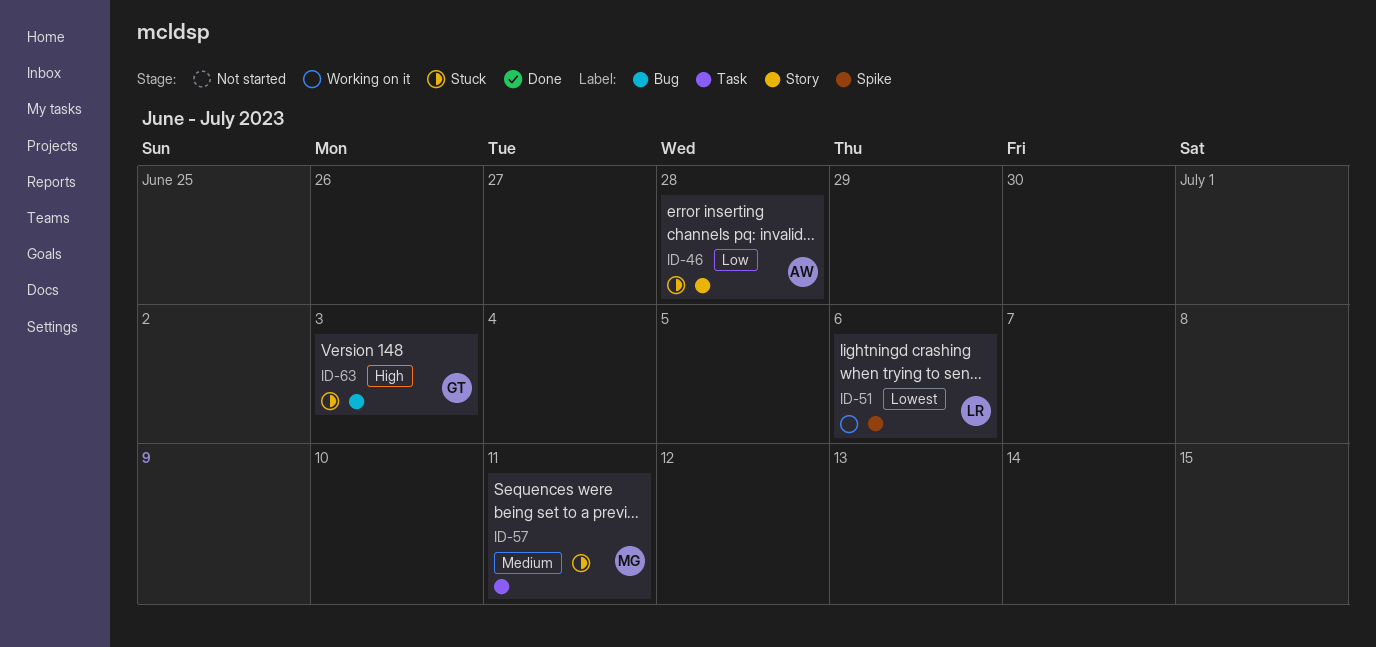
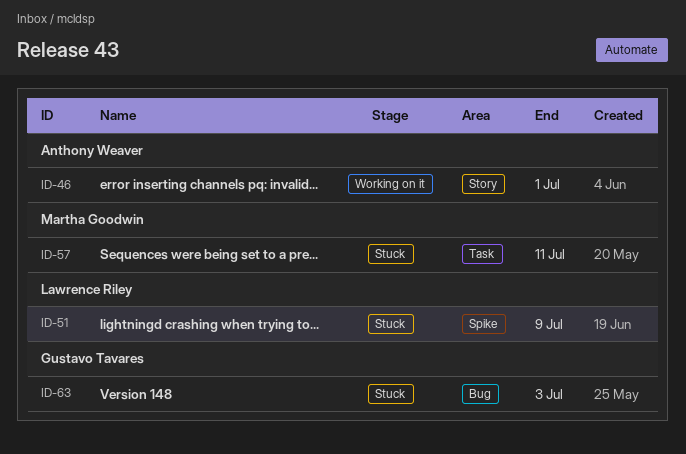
ID-46, status: Stuck -> Working on it
ID-46, due: Jun 28 -> Jul 1
ID-51, status: Working on it -> Stuck
ID-51, due: Jul 6 -> Jul 9

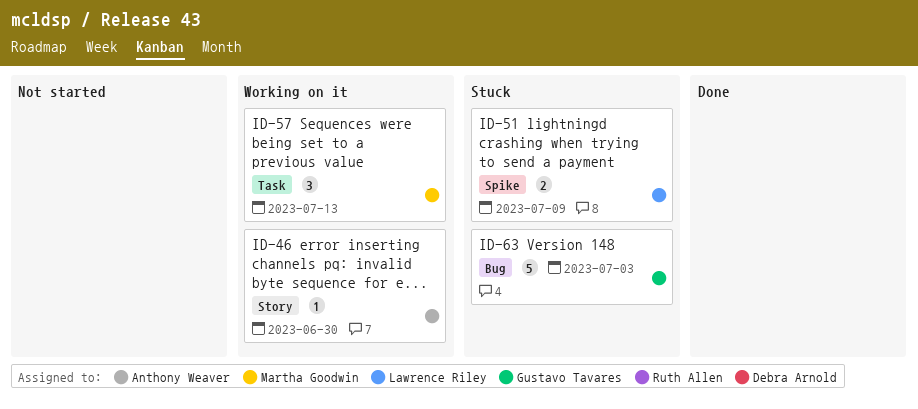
ID-46, due: Jul 1 -> Jun 30
ID-57, status: Stuck -> Working on it
ID-57, due: Jul 11 -> Jul 13

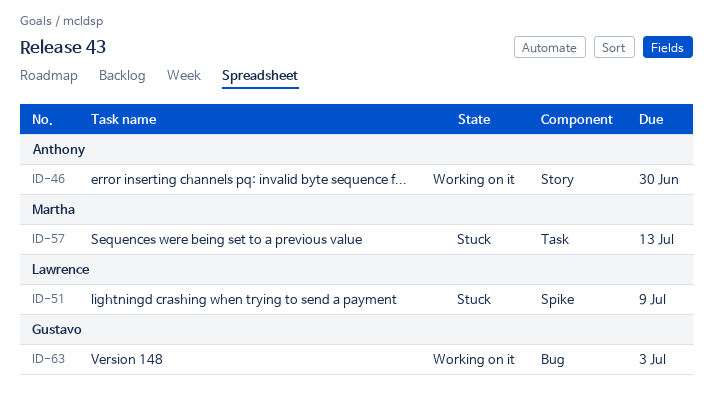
ID-57, status: Working on it -> Stuck
ID-63, status: Stuck -> Working on it

